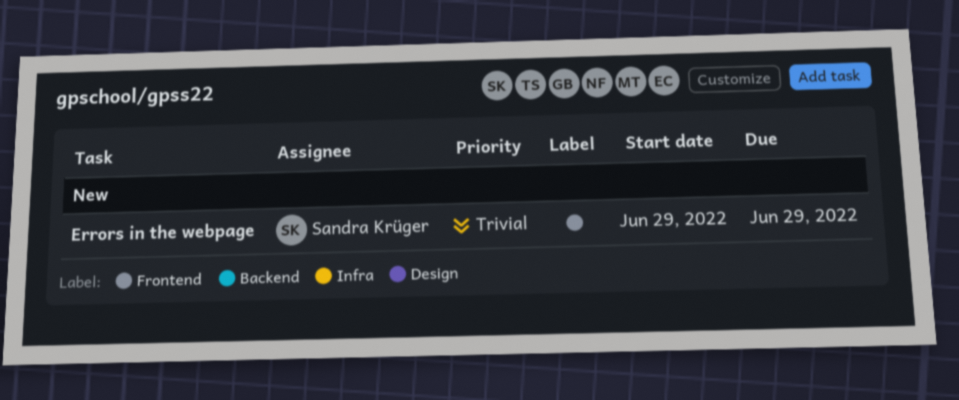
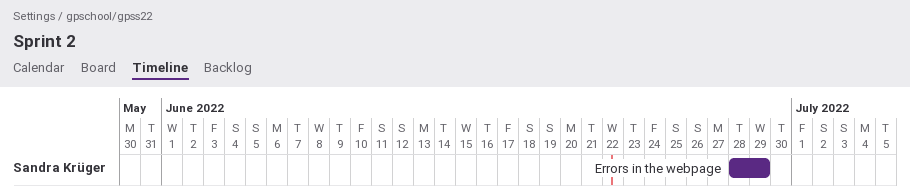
Errors in the webpage, start: Jun 29 -> Jun 28

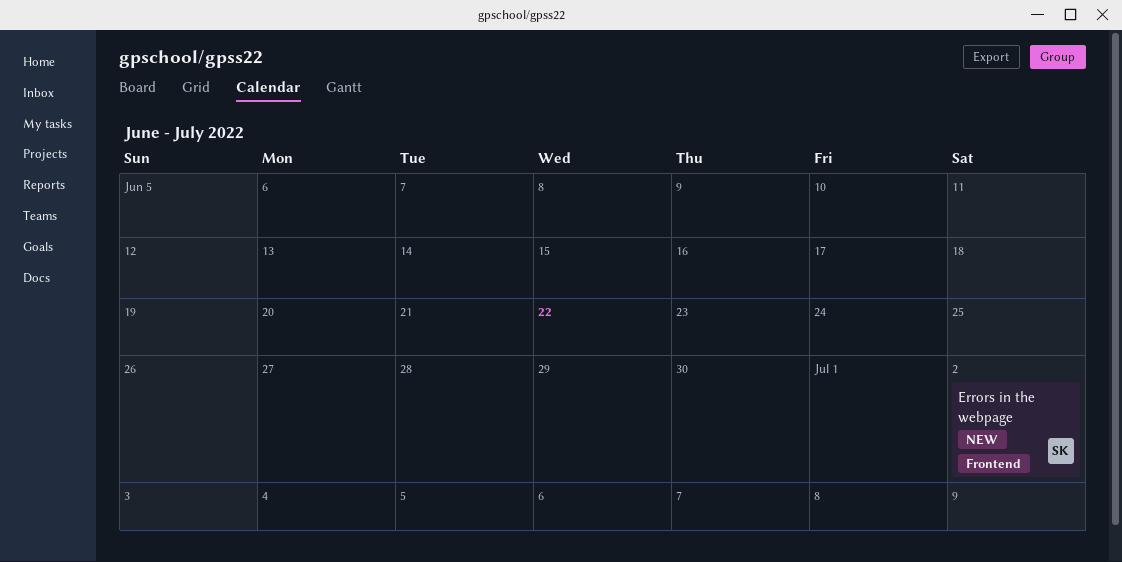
Errors in the webpage, due: Jun 29 -> Jul 2

